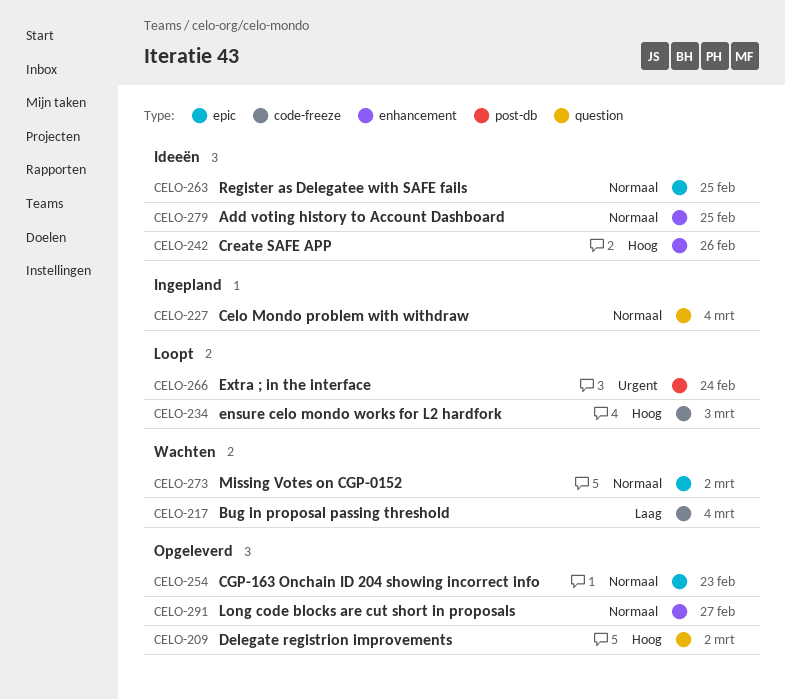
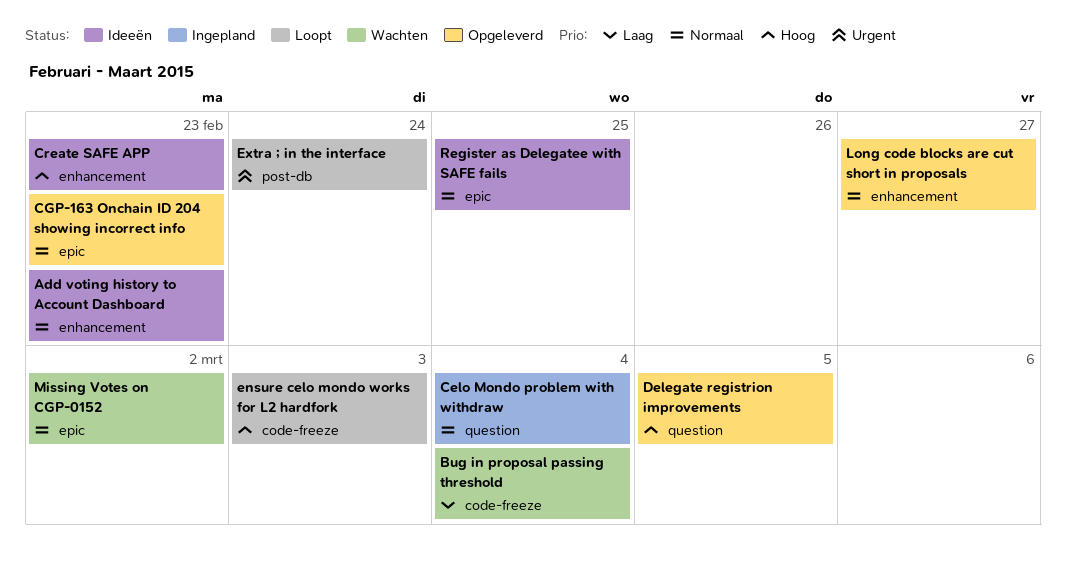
Add voting history to Account Dashboard, due: Feb 25 -> Feb 23
Create SAFE APP, due: Feb 26 -> Feb 23
Delegate registrion improvements, due: Mar 2 -> Mar 5

